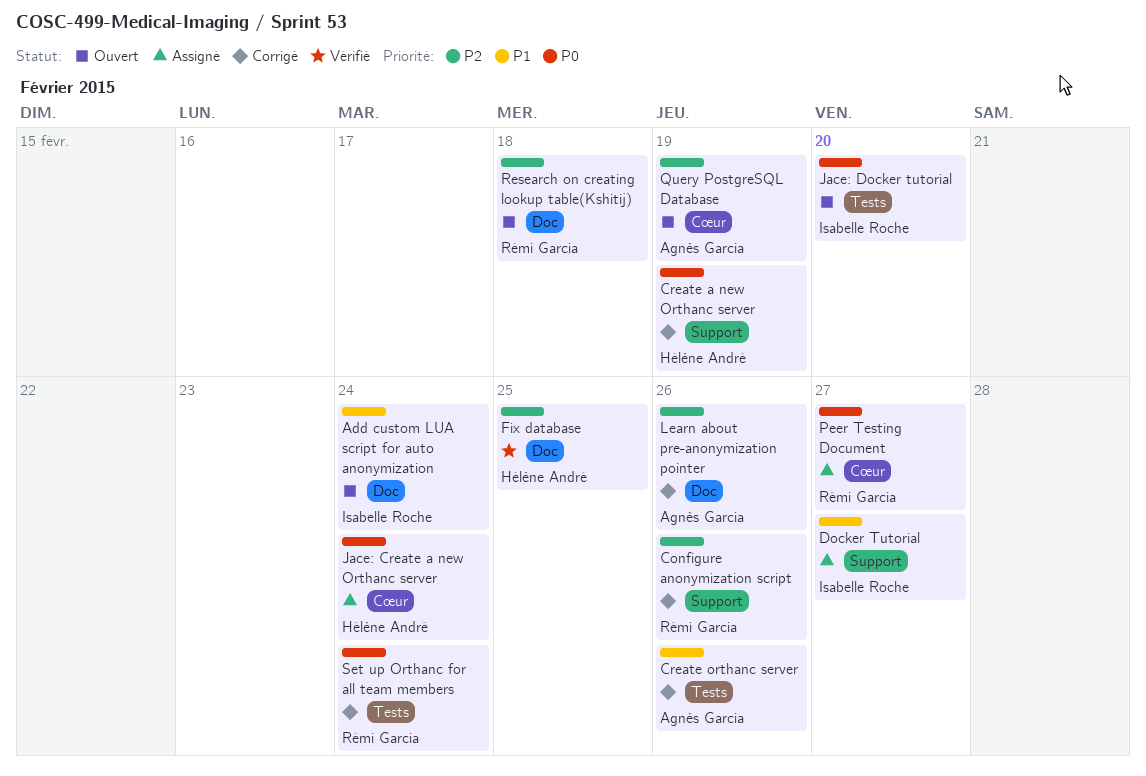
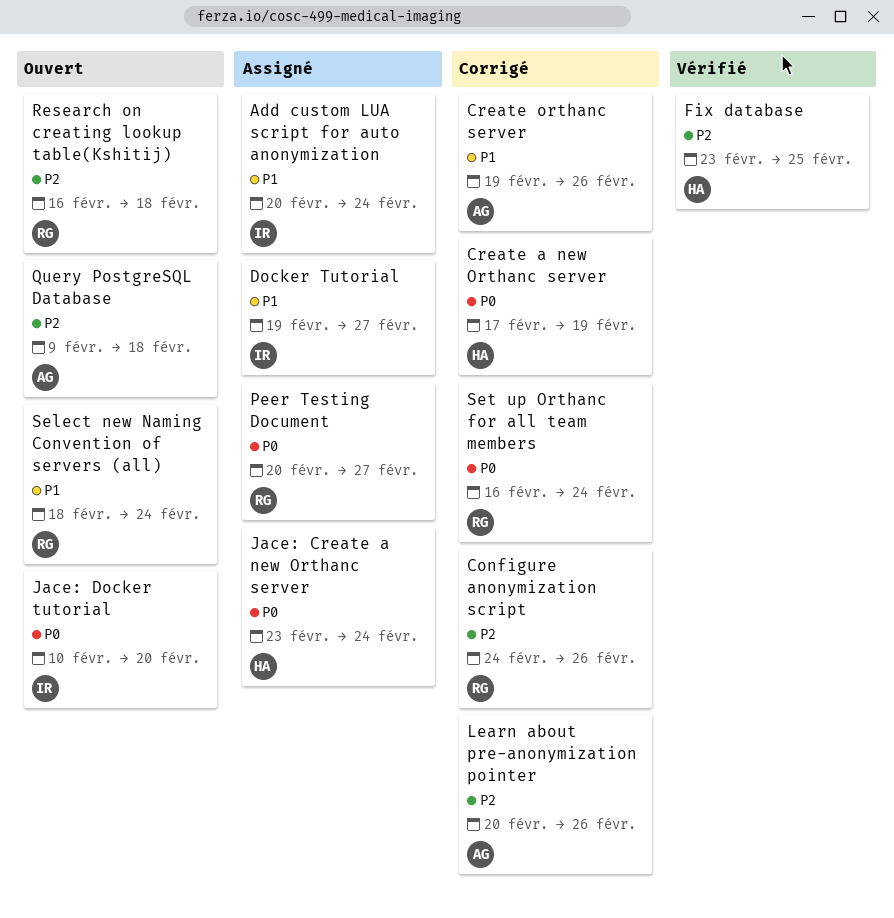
Add custom LUA script for auto anonymization, status: Ouvert -> Assigné
Query PostgreSQL Database, due: Feb 19 -> Feb 18
Select new Naming Convention of servers (all): none -> present

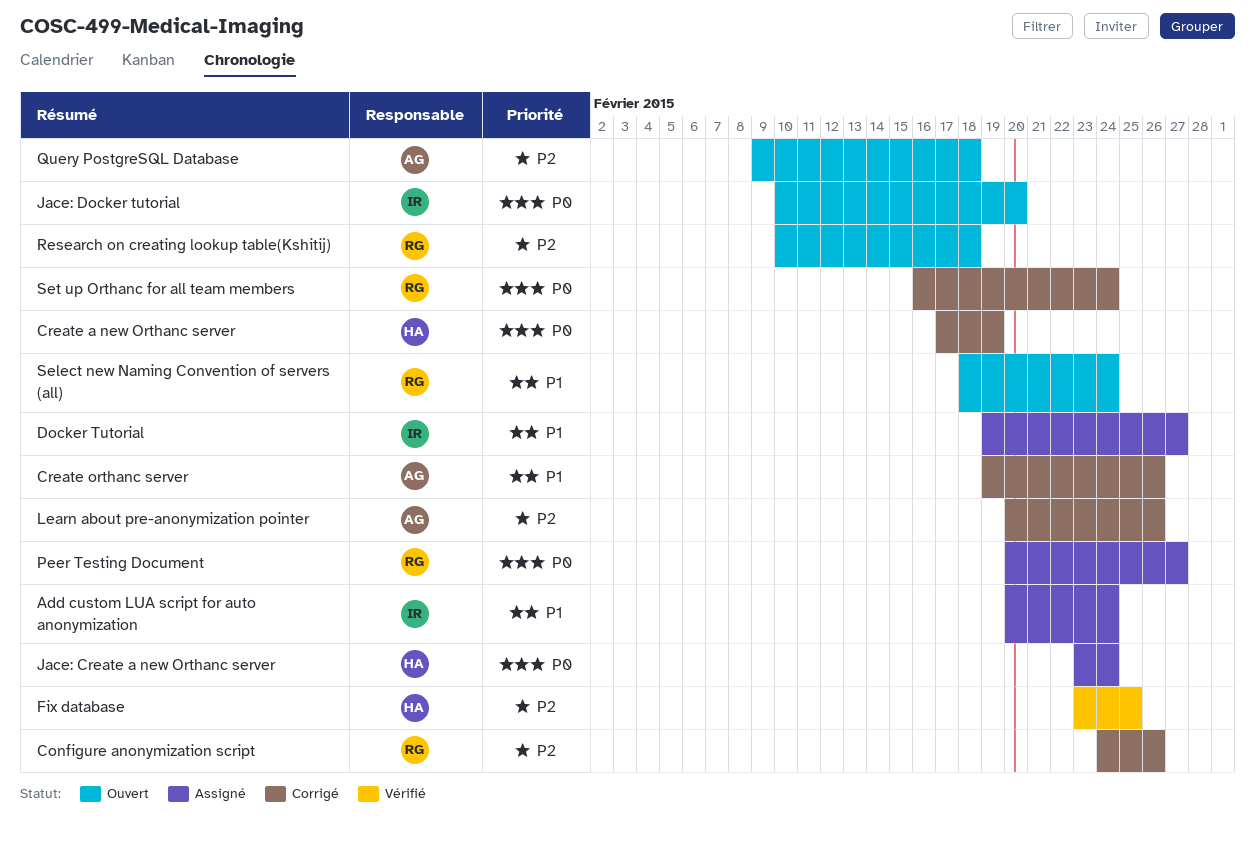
Research on creating lookup table(Kshitij), start: Feb 16 -> Feb 10

